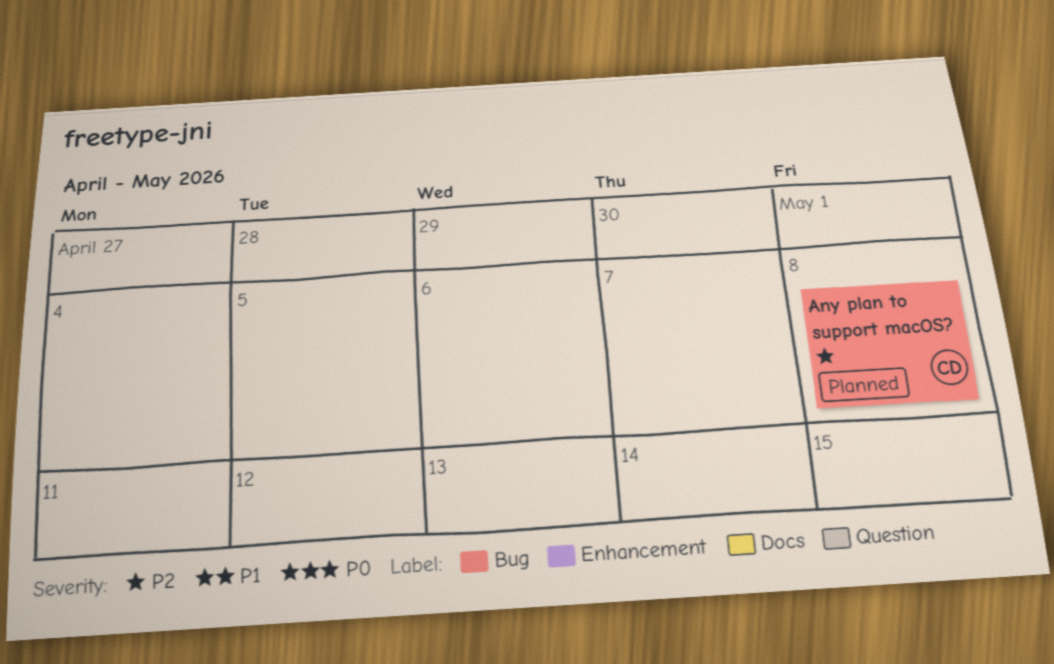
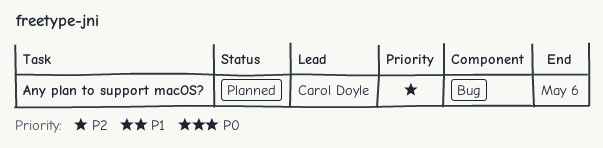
Any plan to support macOS?, due: May 8 -> May 6

